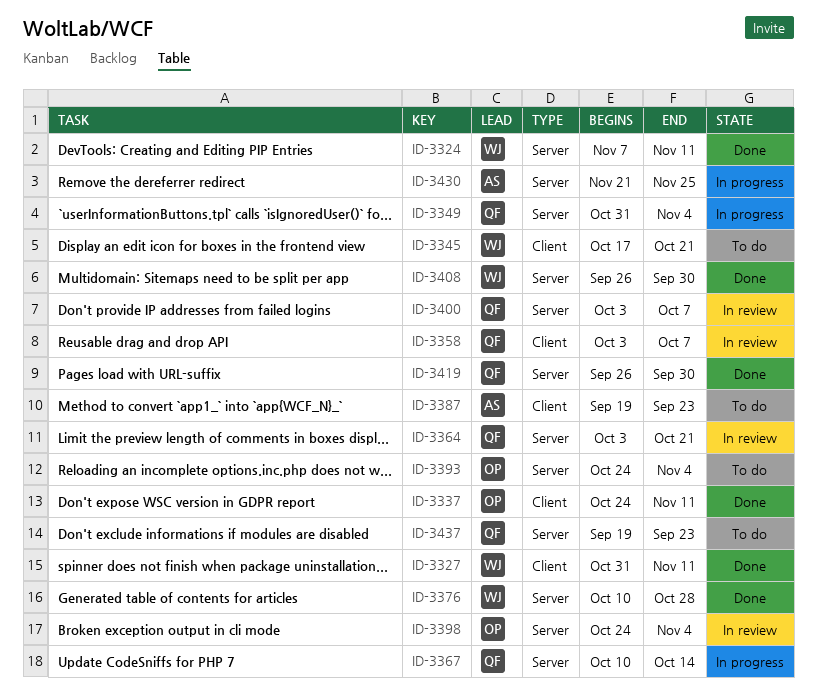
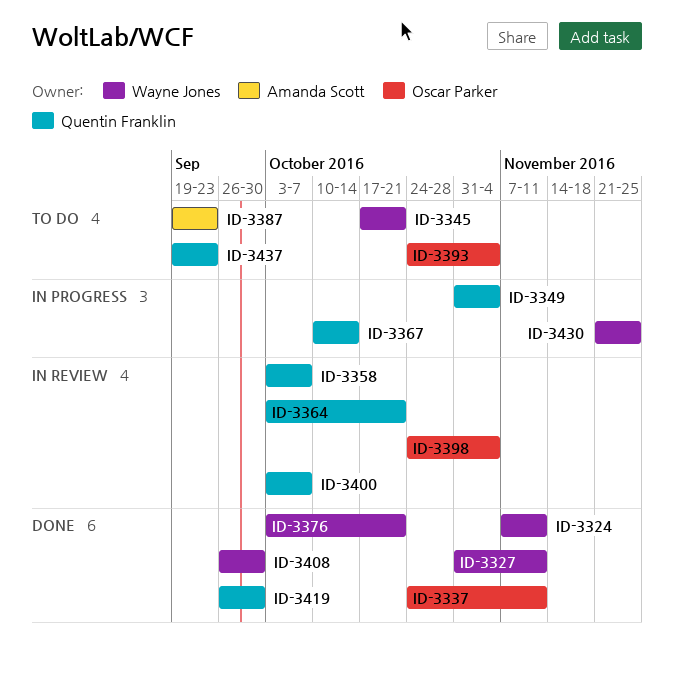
ID-3376, start: Oct 10 -> Oct 3
ID-3376, due: Oct 28 -> Oct 21
ID-3430, owner: Amanda Scott -> Wayne Jones

